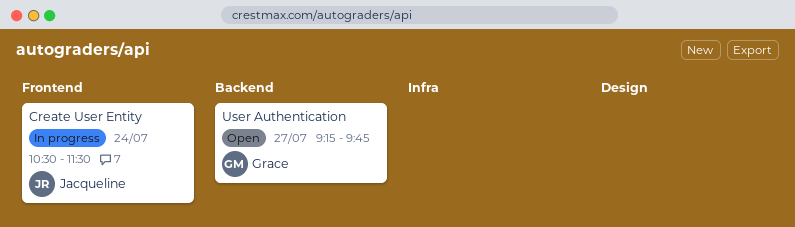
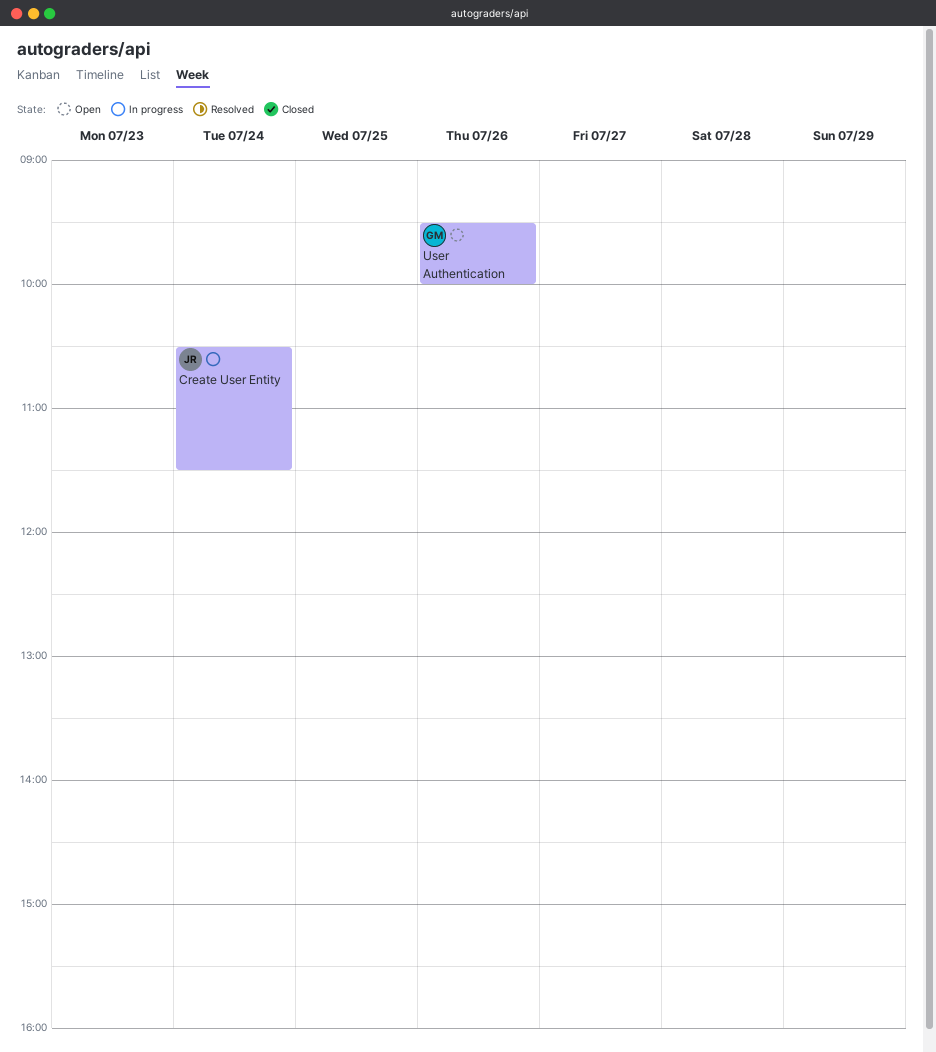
User Authentication, day: Jul 27 -> Jul 26
User Authentication, begins: 09:15 -> 09:30
User Authentication, ends: 09:45 -> 10:00

